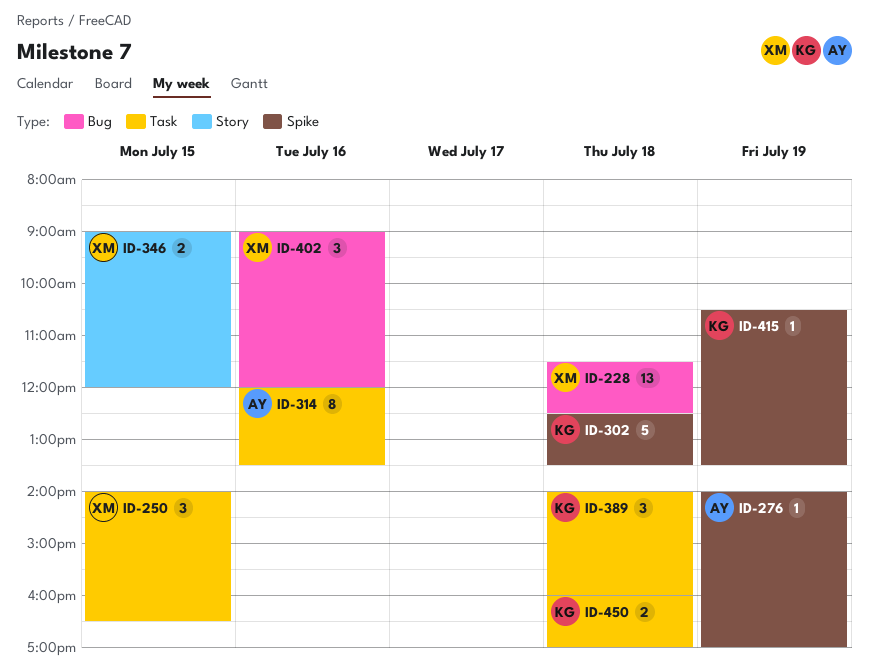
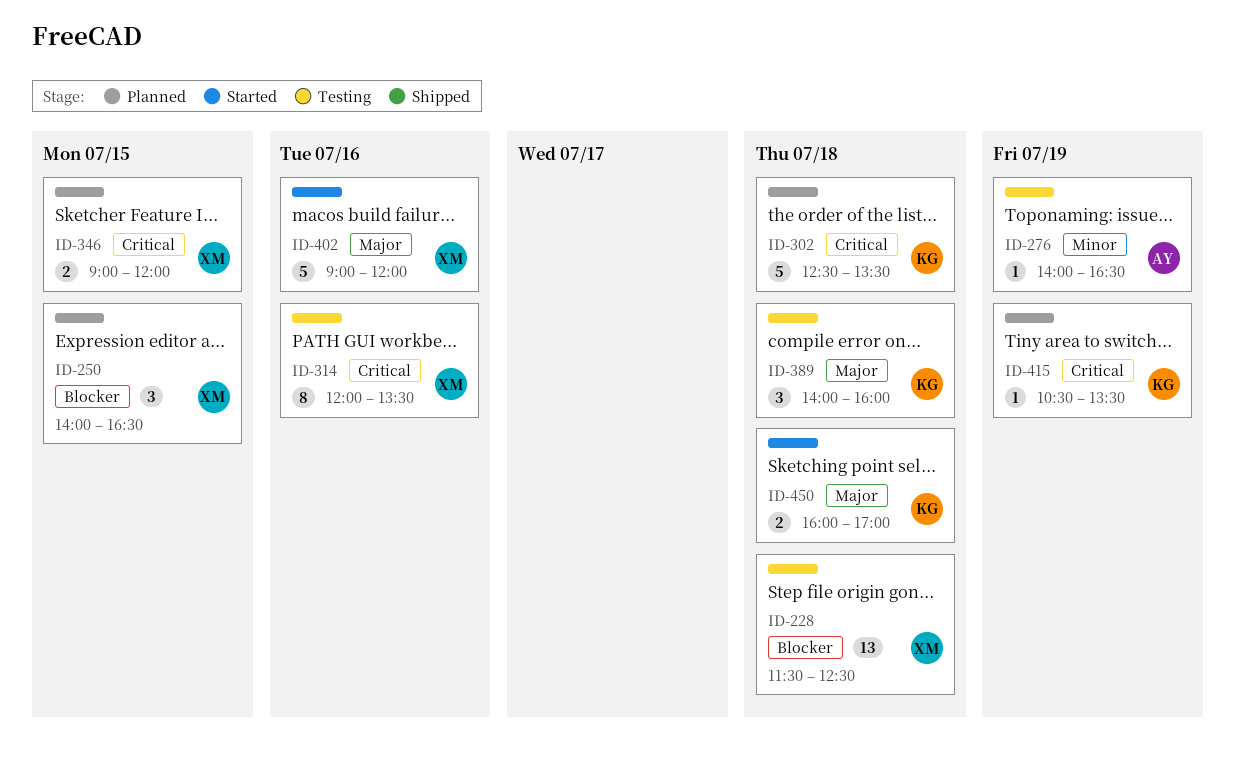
ID-276, ends: 17:00 -> 16:30
ID-314, owner: AY -> XM
ID-402, estimate: 3 -> 5

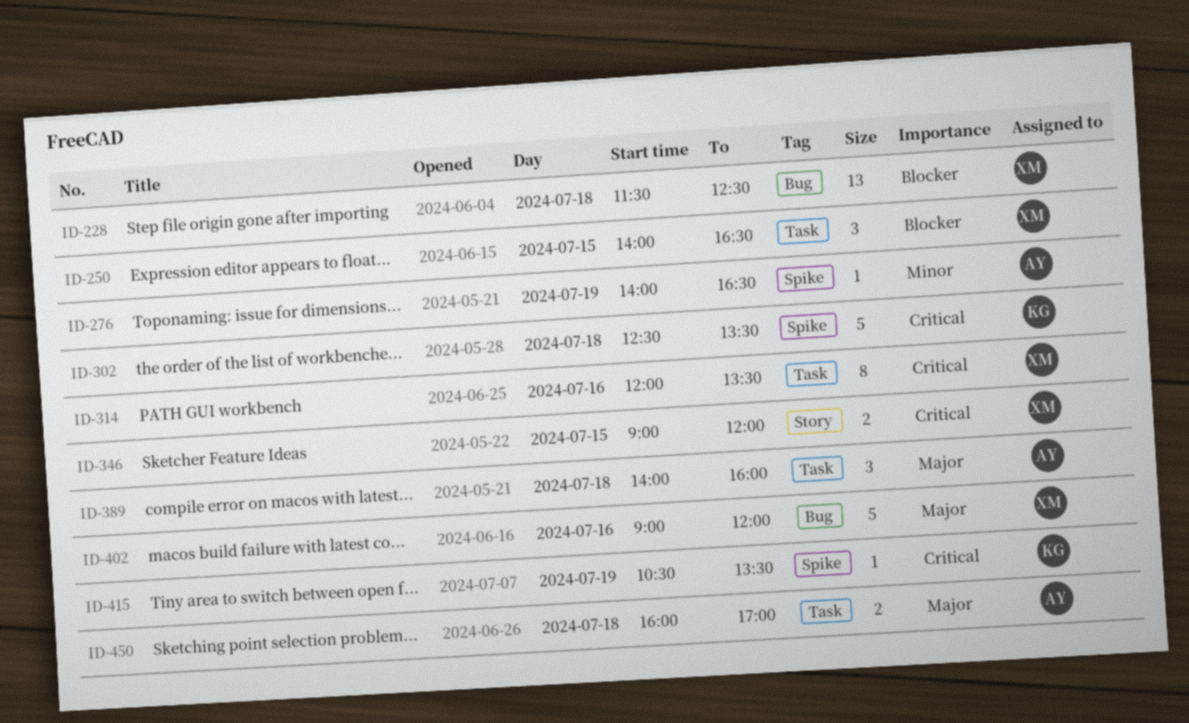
ID-389, owner: KG -> AY
ID-450, owner: KG -> AY

